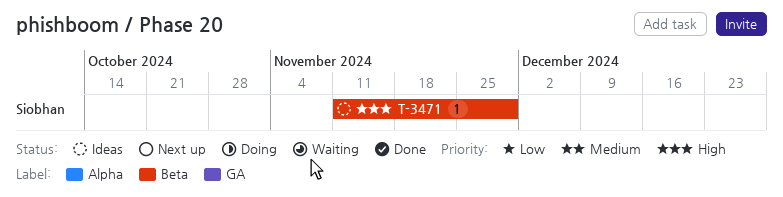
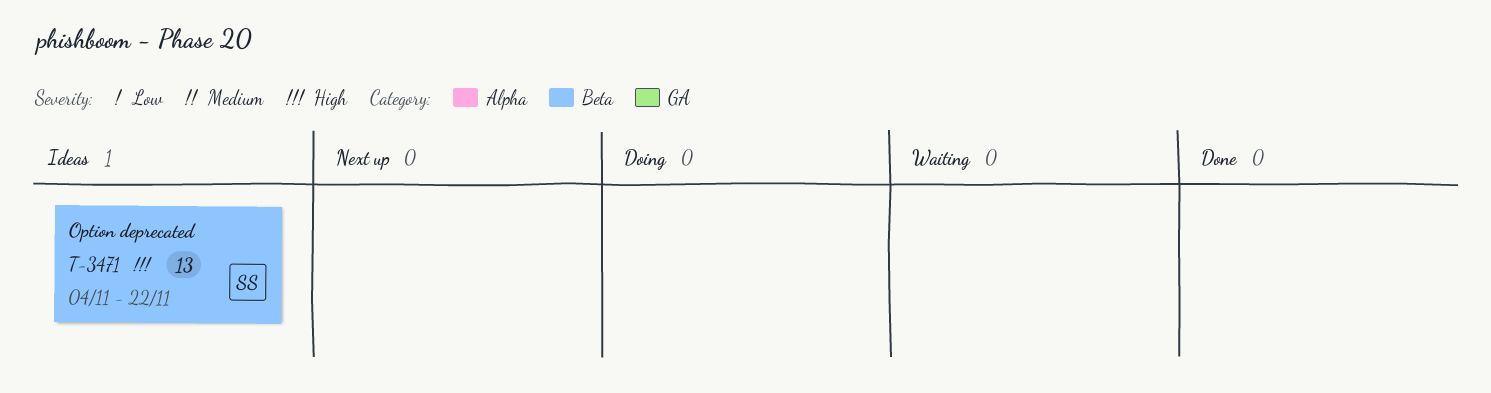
T-3471, estimate: 1 -> 13
T-3471, start: Nov 11 -> Nov 4
T-3471, due: Nov 29 -> Nov 22

